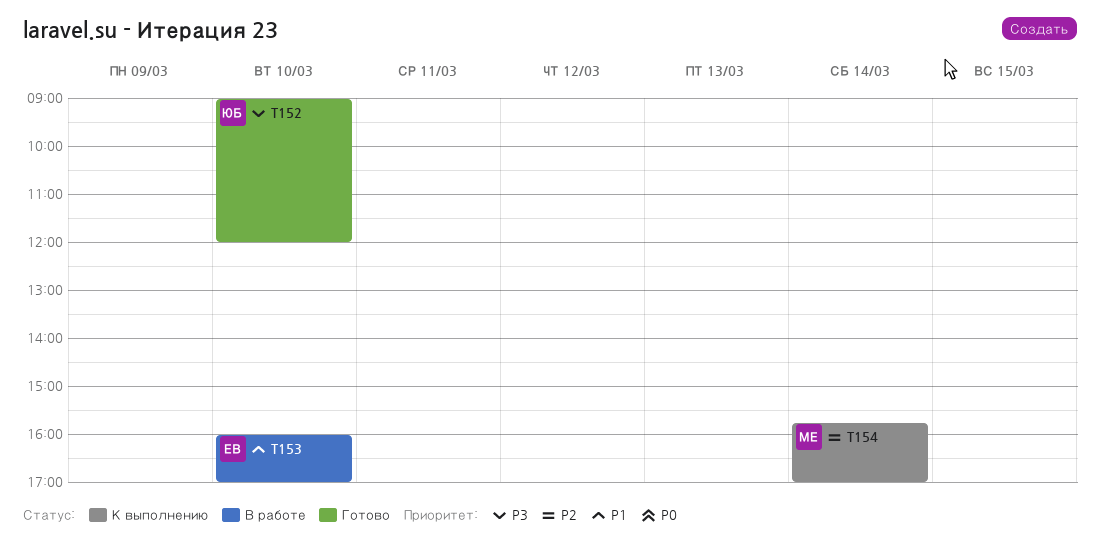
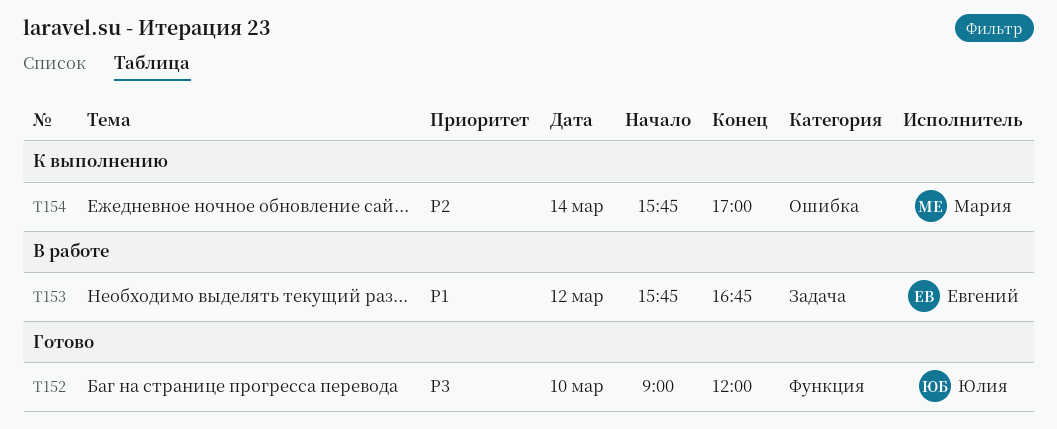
T153, day: Mar 10 -> Mar 12
T153, begins: 16:00 -> 15:45
T153, ends: 17:00 -> 16:45

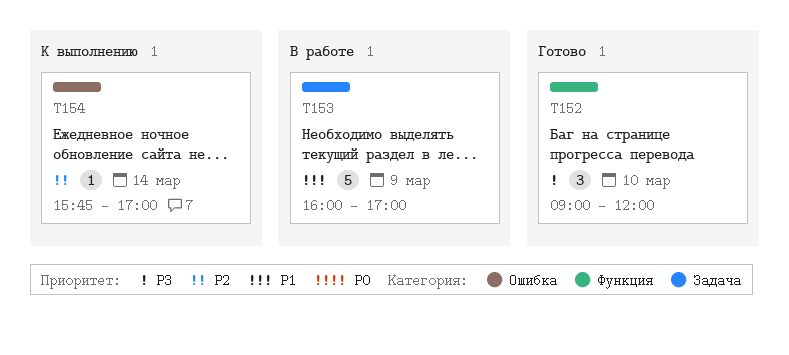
T153, day: Mar 12 -> Mar 9
T153, begins: 15:45 -> 16:00
T153, ends: 16:45 -> 17:00

